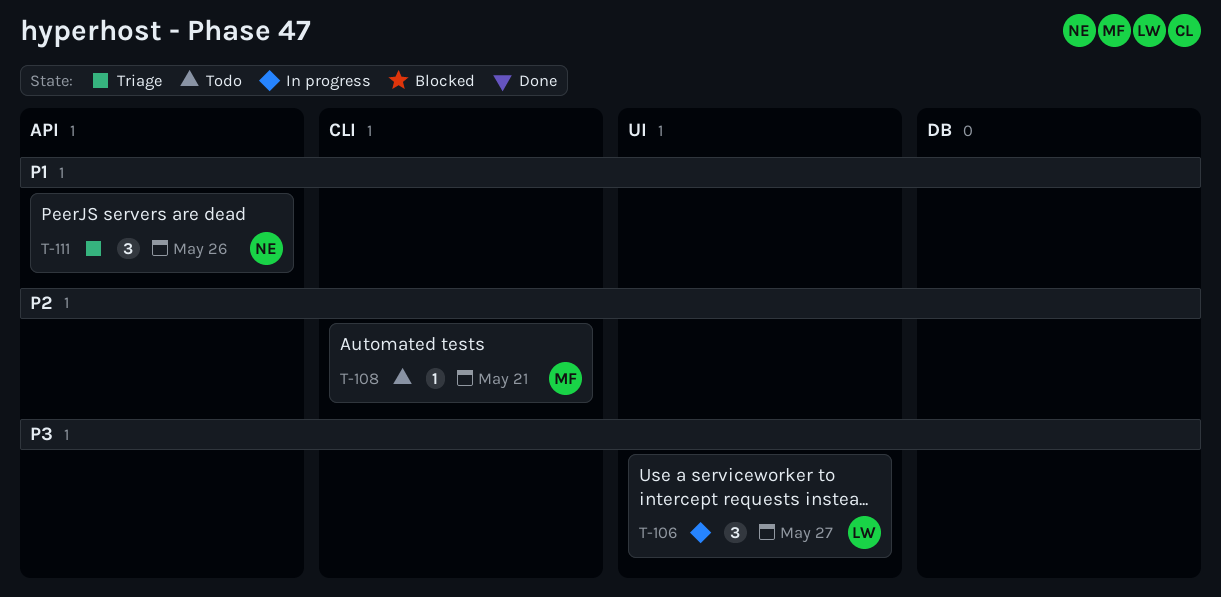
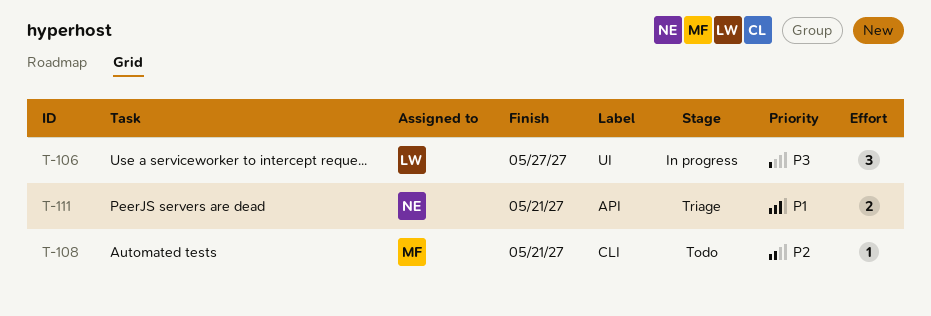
T-111, estimate: 3 -> 2
T-111, due: May 26 -> May 21

